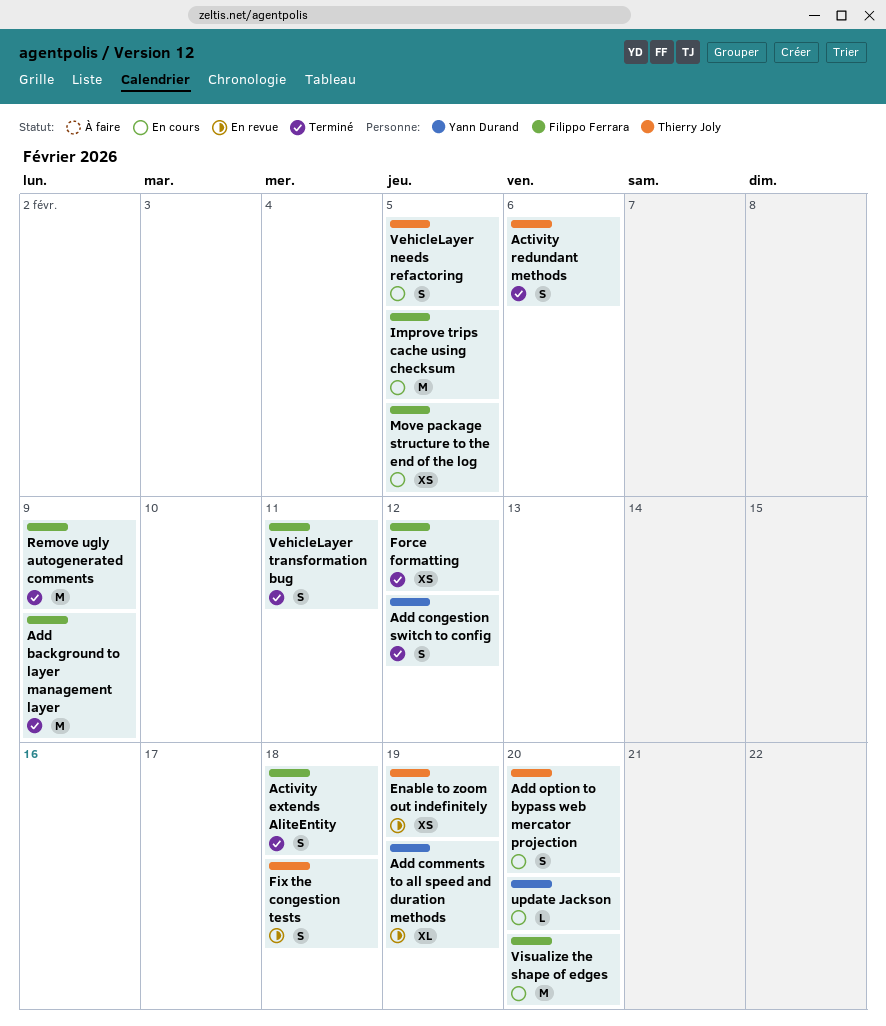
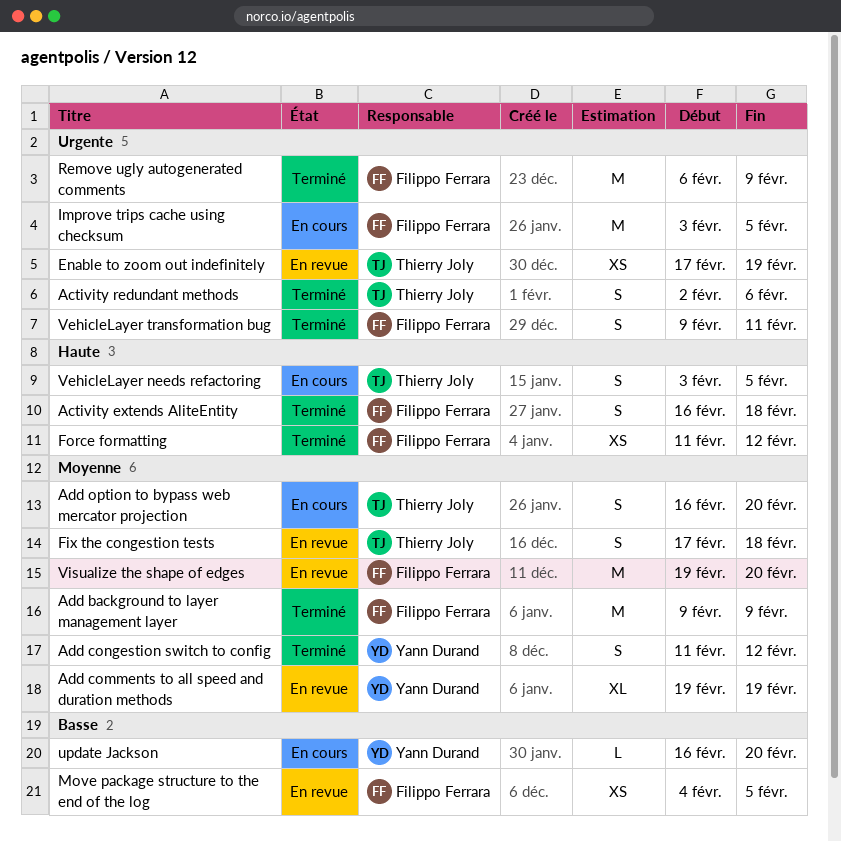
Move package structure to the end of the log, status: En cours -> En revue
Visualize the shape of edges, status: En cours -> En revue

